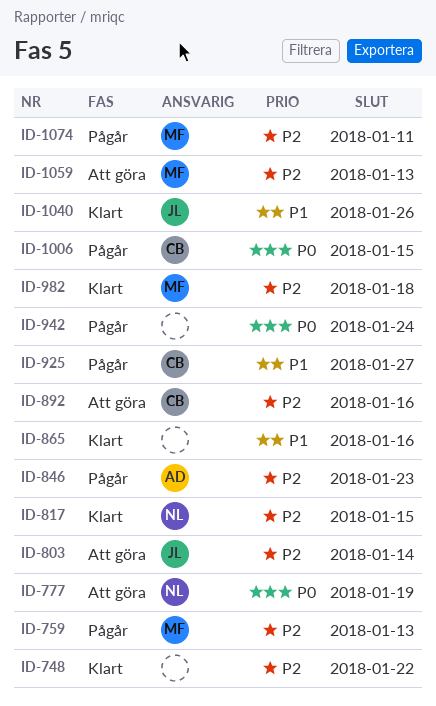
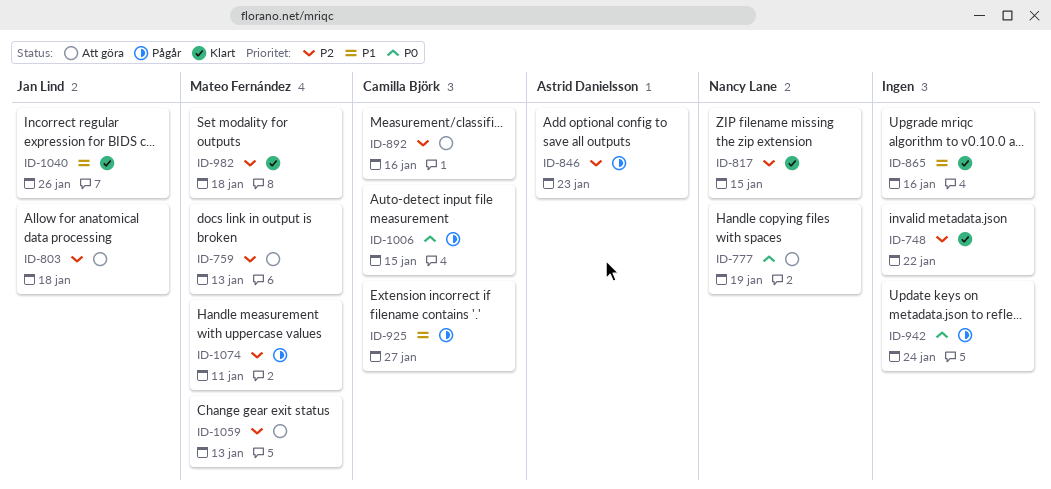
ID-759, status: Pågår -> Att göra
ID-803, due: Jan 14 -> Jan 18

